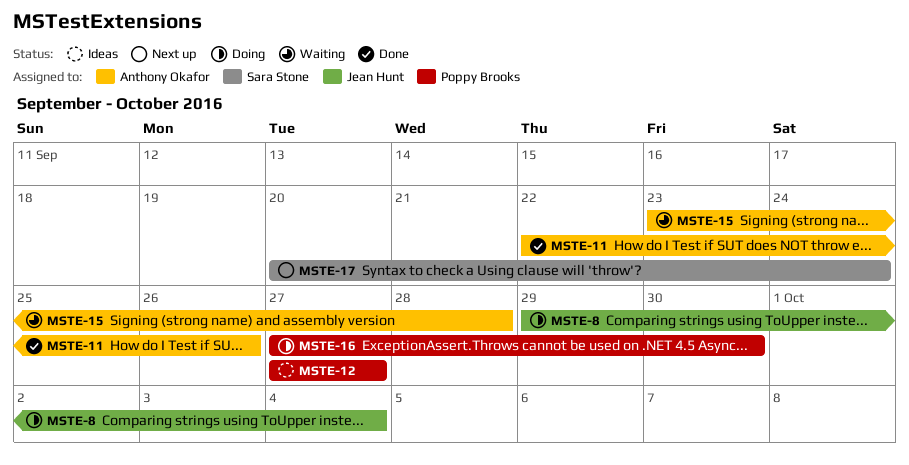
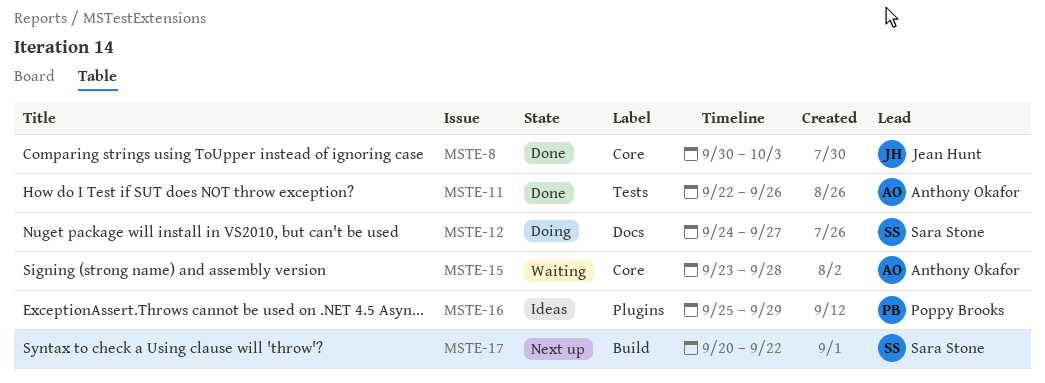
MSTE-8, status: Doing -> Done
MSTE-8, start: Sep 29 -> Sep 30
MSTE-8, due: Oct 4 -> Oct 3
MSTE-12, status: Ideas -> Doing
MSTE-12, owner: Poppy Brooks -> Sara Stone
MSTE-12, start: Sep 27 -> Sep 24
MSTE-16, status: Doing -> Ideas
MSTE-16, start: Sep 27 -> Sep 25
MSTE-16, due: Sep 30 -> Sep 29
MSTE-17, due: Sep 24 -> Sep 22

